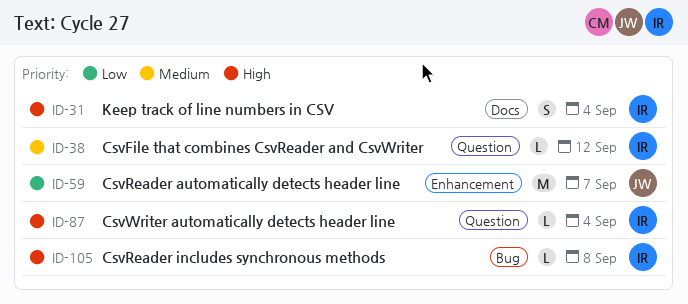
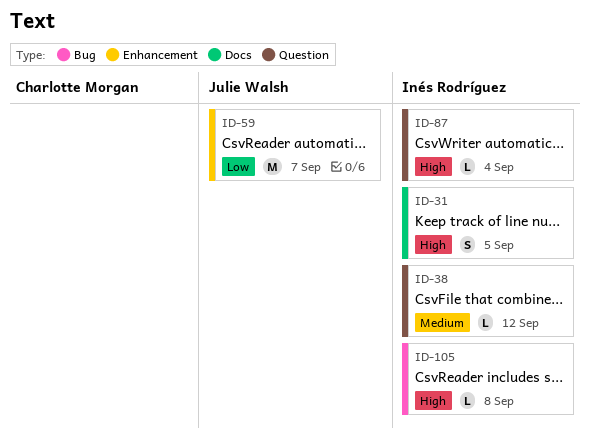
ID-31, due: Sep 4 -> Sep 5

